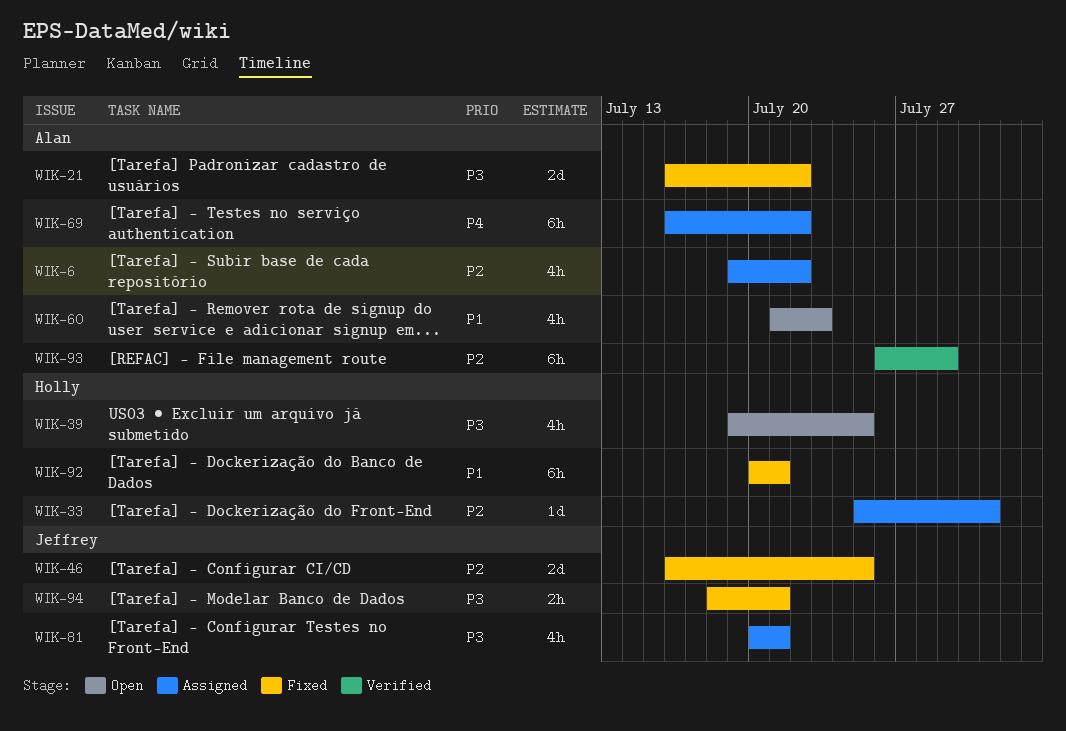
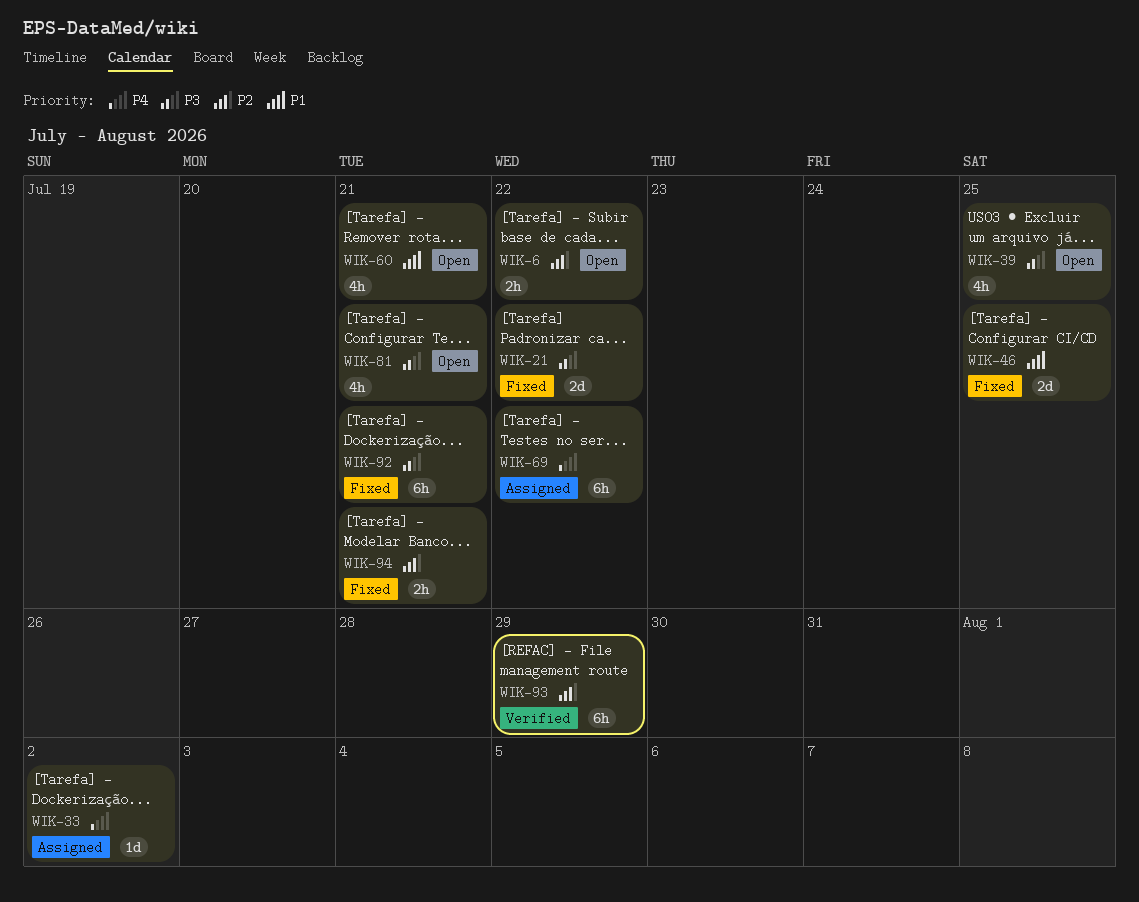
WIK-6, status: Assigned -> Open
WIK-6, estimate: 4h -> 2h
WIK-33, priority: P2 -> P4
WIK-33, due: Jul 31 -> Aug 2
WIK-46, priority: P2 -> P1
WIK-60, due: Jul 23 -> Jul 21
WIK-81, status: Assigned -> Open
WIK-92, priority: P1 -> P3
WIK-94, priority: P3 -> P2

